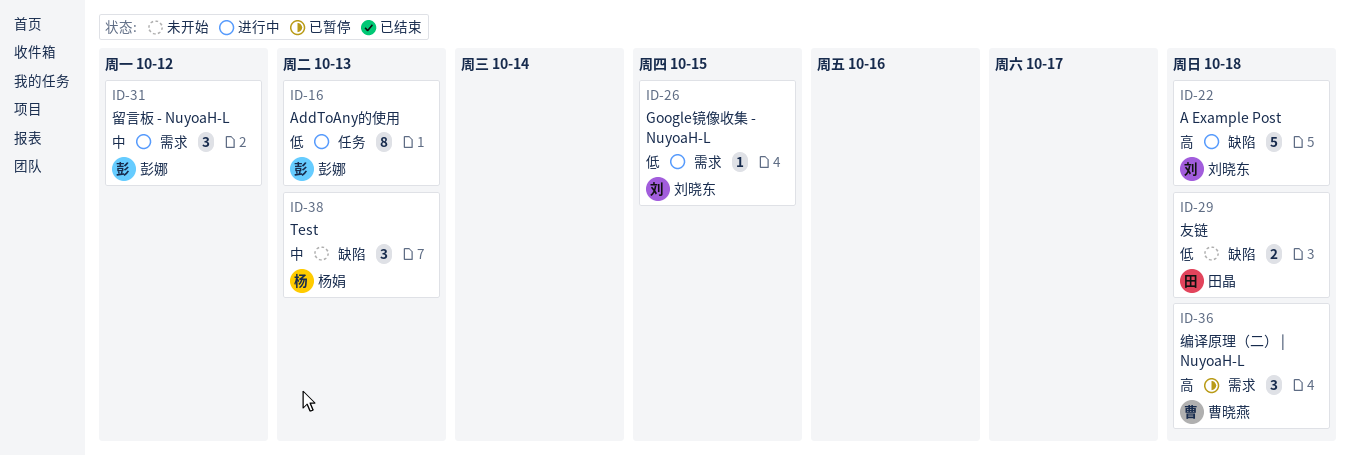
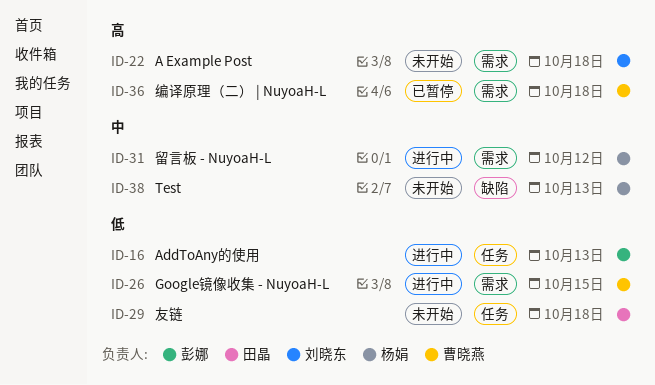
ID-22, status: 进行中 -> 未开始
ID-22, label: 缺陷 -> 需求
ID-26, owner: 刘晓东 -> 曹晓燕
ID-29, label: 缺陷 -> 任务
ID-31, owner: 彭娜 -> 杨娟

